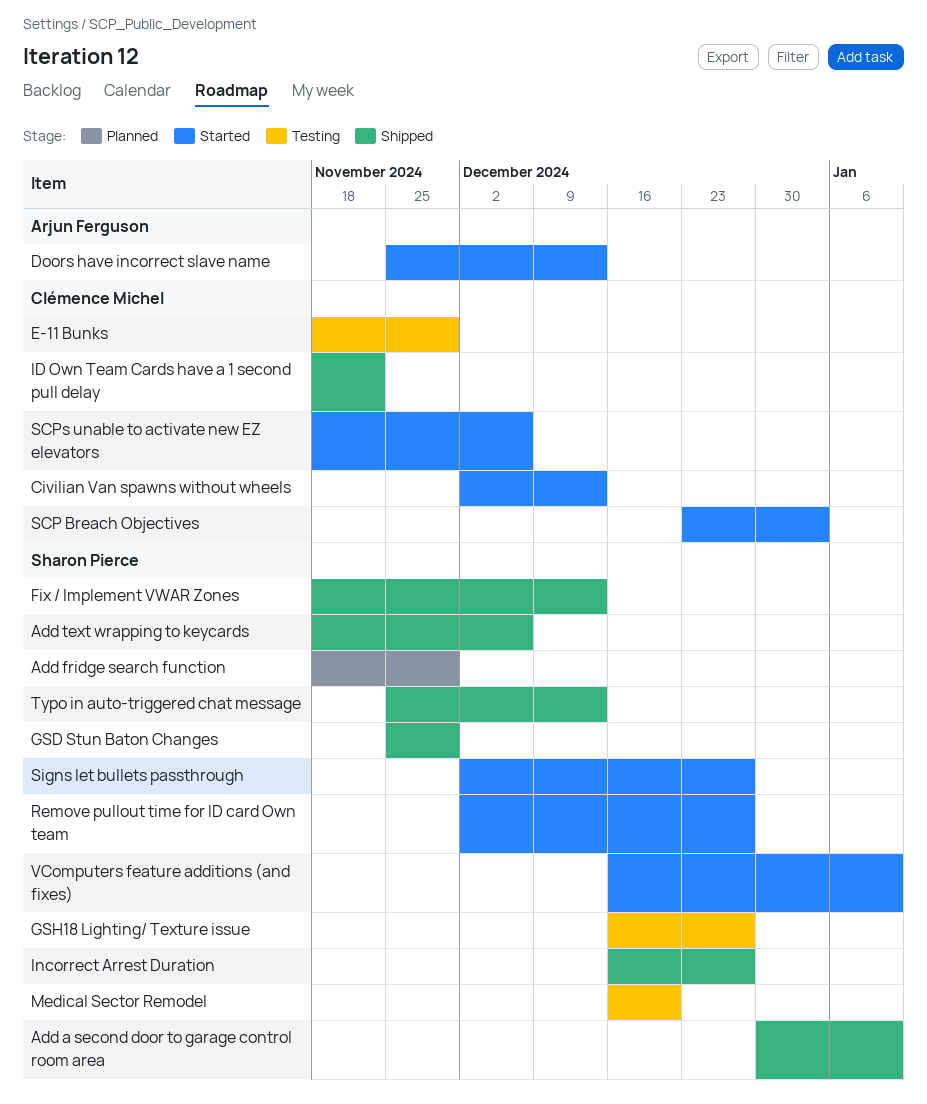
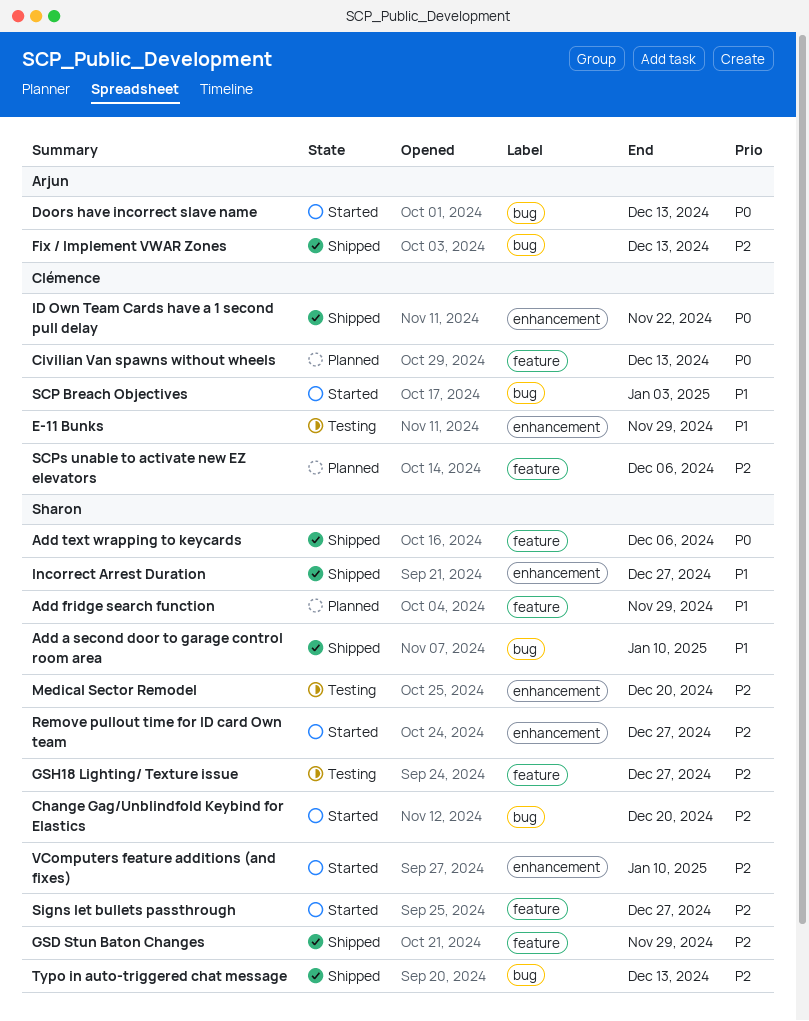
Change Gag/Unblindfold Keybind for Elastics: none -> present
Civilian Van spawns without wheels, status: Started -> Planned
Fix / Implement VWAR Zones, owner: Sharon Pierce -> Arjun Ferguson
SCPs unable to activate new EZ elevators, status: Started -> Planned

